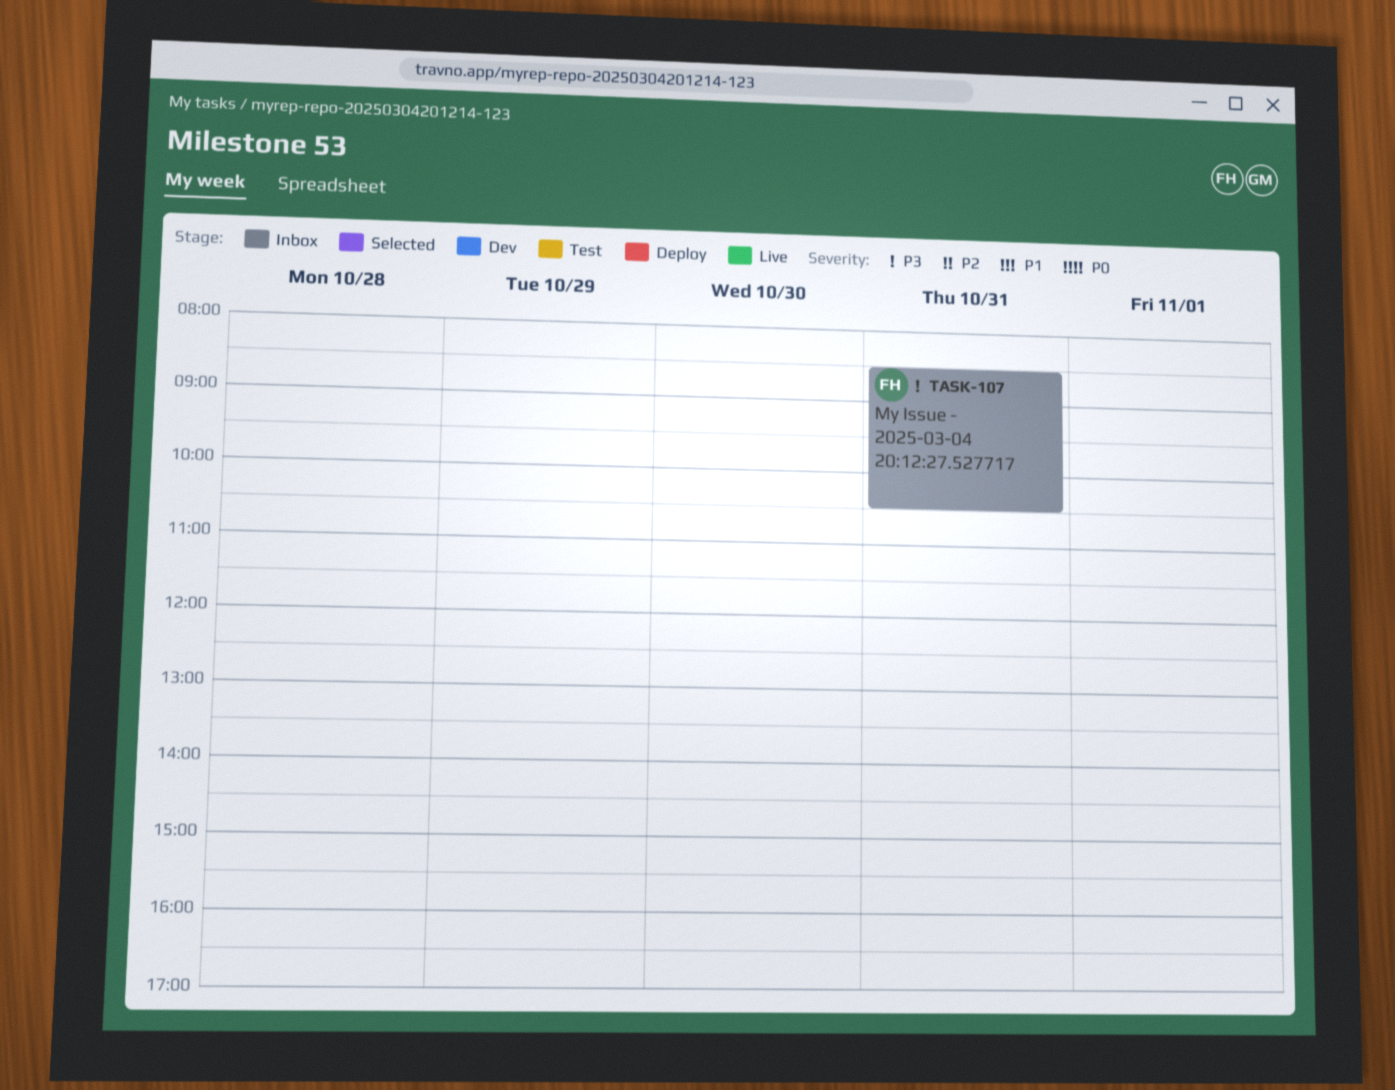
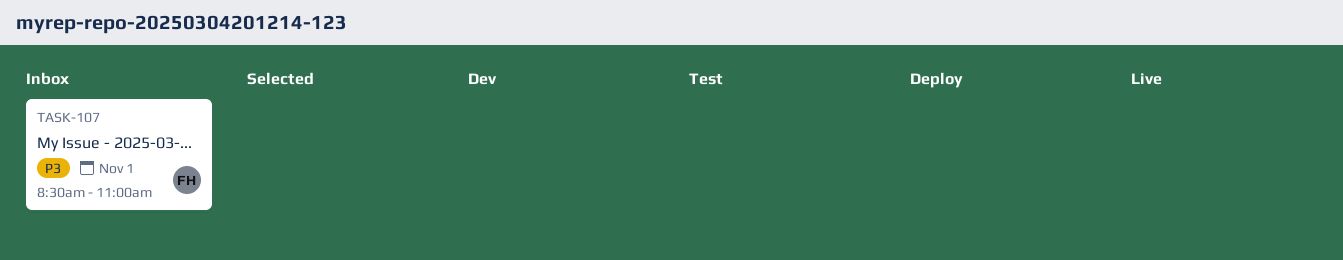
TASK-107, day: Oct 31 -> Nov 1
TASK-107, ends: 10:30 -> 11:00

